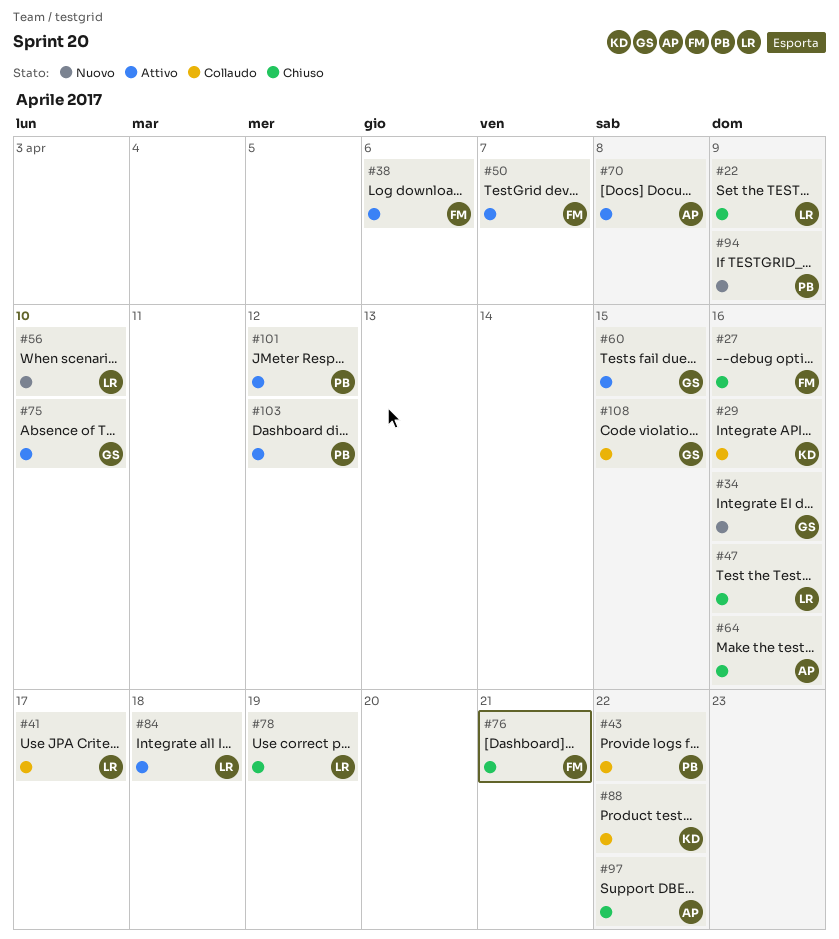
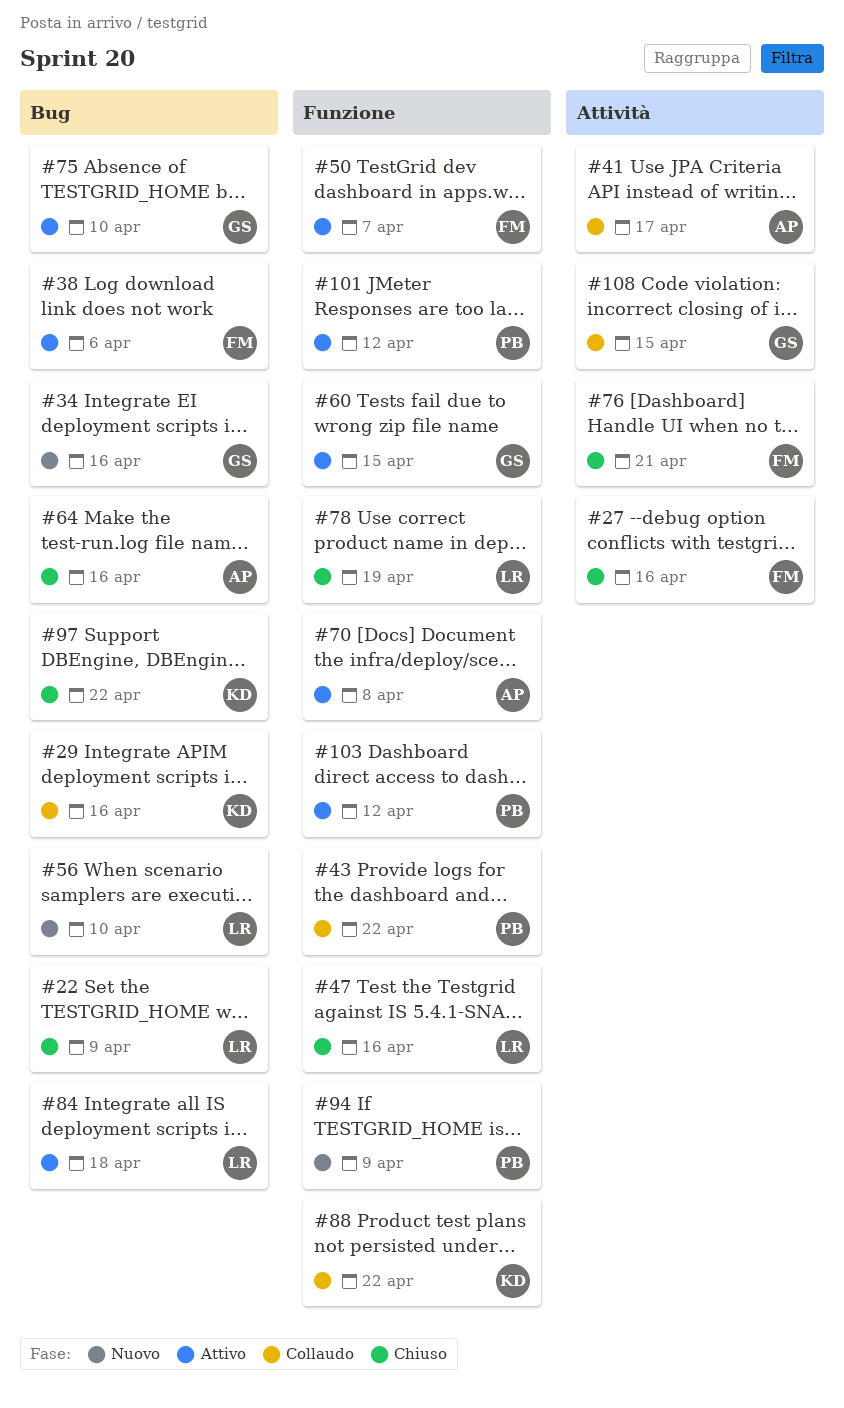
#41, owner: LR -> AP
#97, owner: AP -> KD

